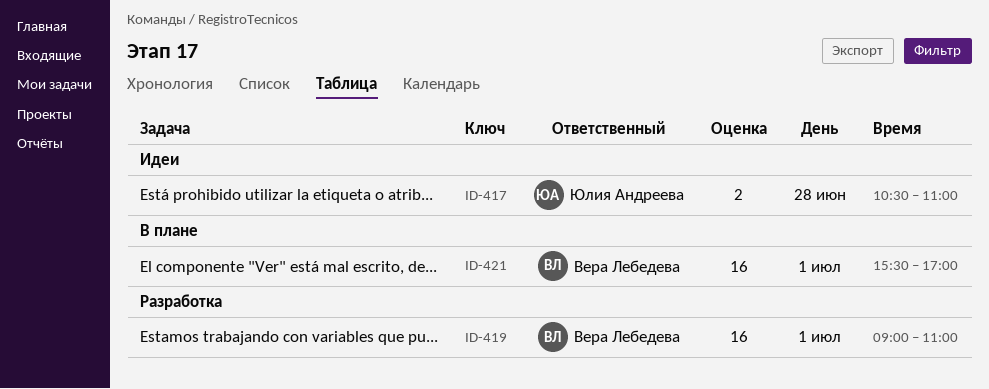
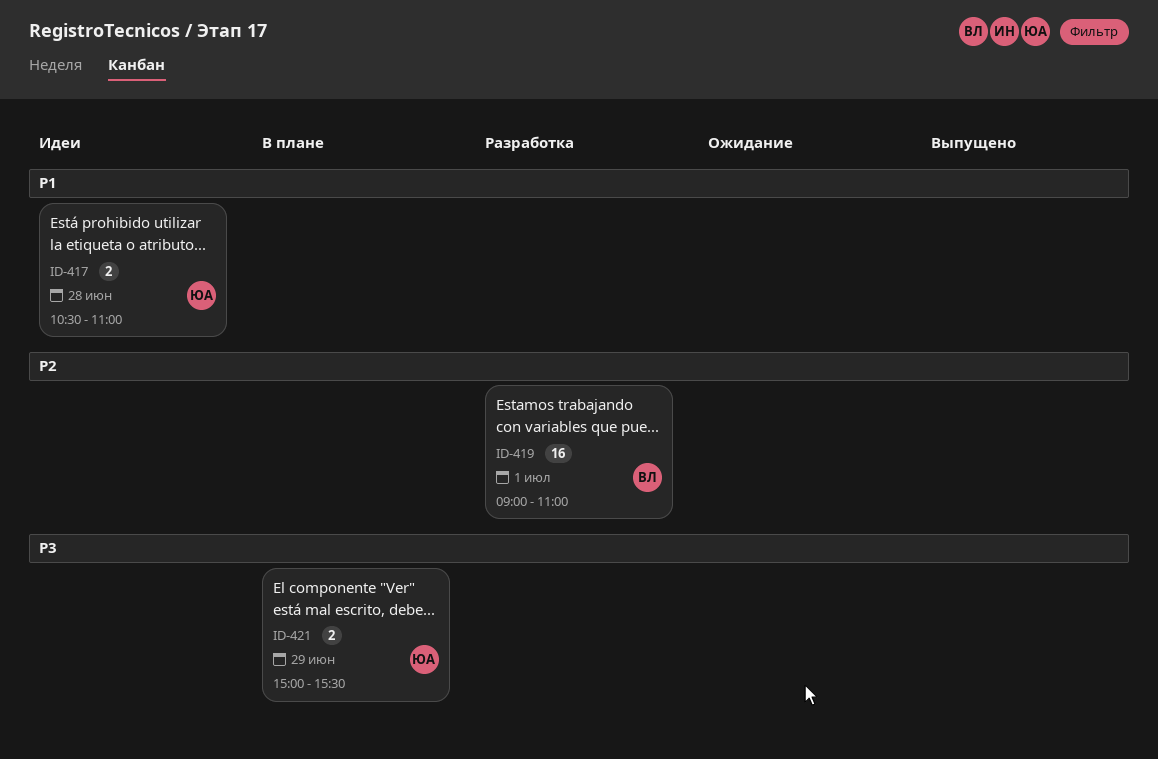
ID-421, owner: Вера Лебедева -> Юлия Андреева
ID-421, estimate: 16 -> 2
ID-421, day: Jul 1 -> Jun 29
ID-421, begins: 15:30 -> 15:00
ID-421, ends: 17:00 -> 15:30

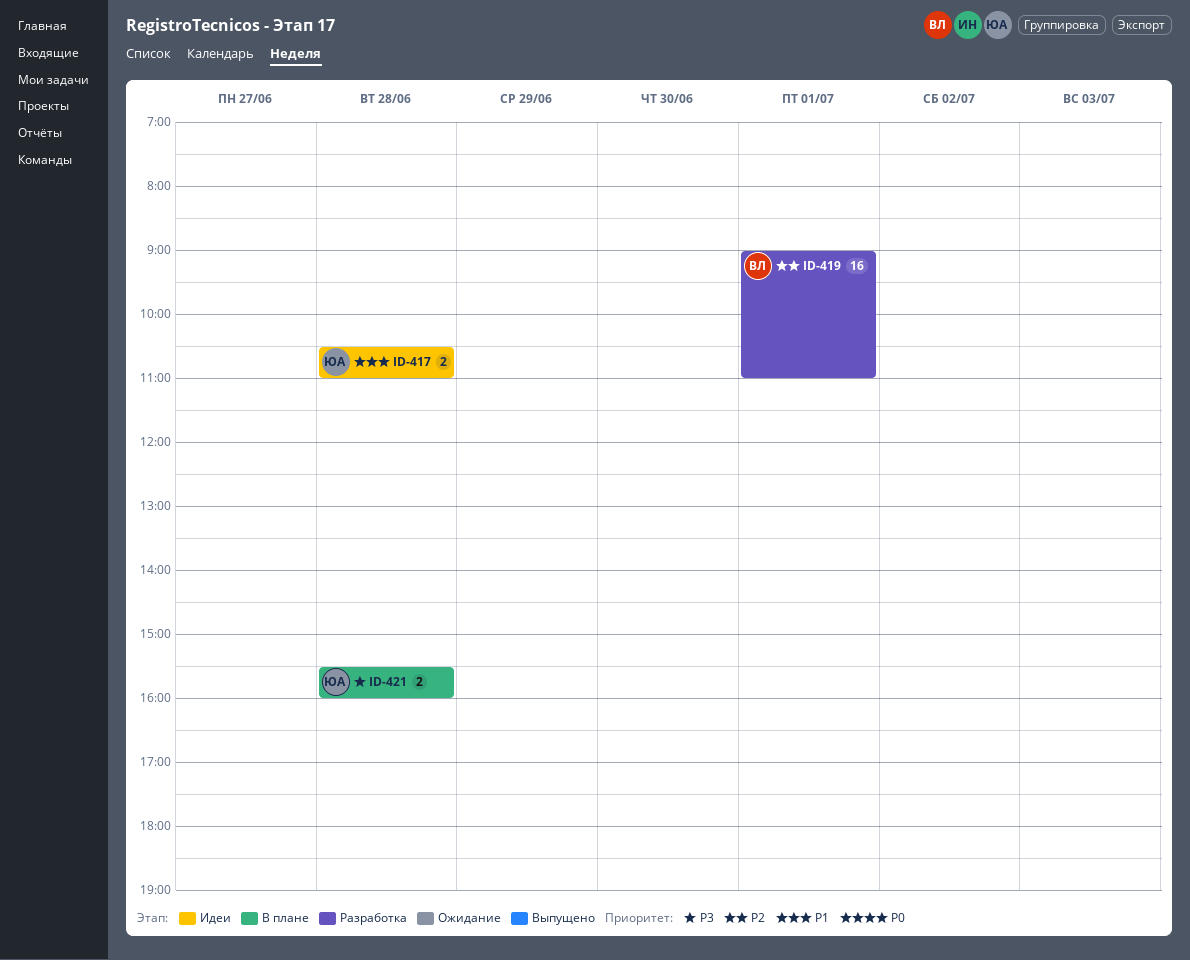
ID-421, day: Jun 29 -> Jun 28
ID-421, begins: 15:00 -> 15:30
ID-421, ends: 15:30 -> 16:00

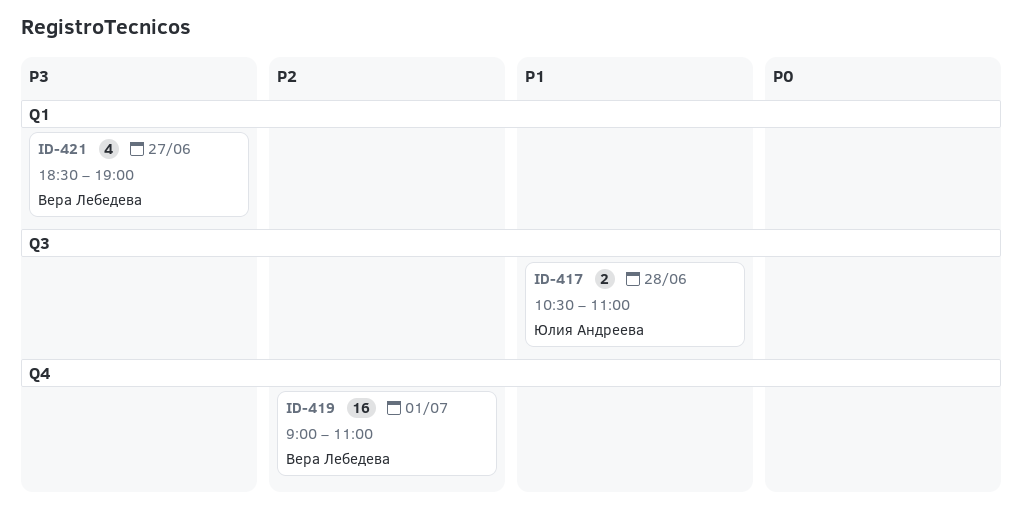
ID-421, owner: Юлия Андреева -> Вера Лебедева
ID-421, estimate: 2 -> 4
ID-421, day: Jun 28 -> Jun 27
ID-421, begins: 15:30 -> 18:30
ID-421, ends: 16:00 -> 19:00

